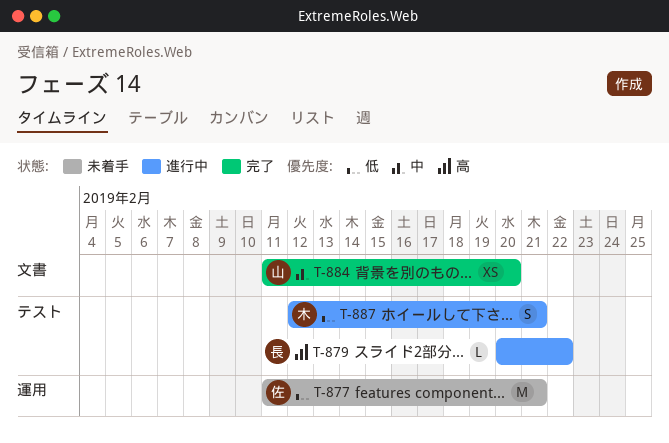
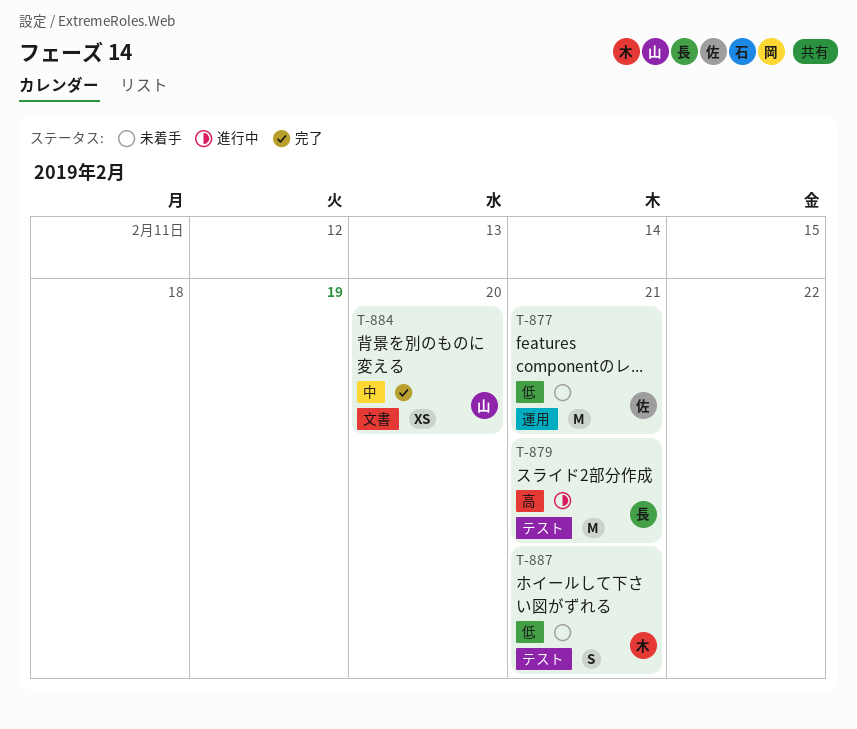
T-879, estimate: L -> M
T-879, due: Feb 22 -> Feb 21
T-887, status: 進行中 -> 未着手

